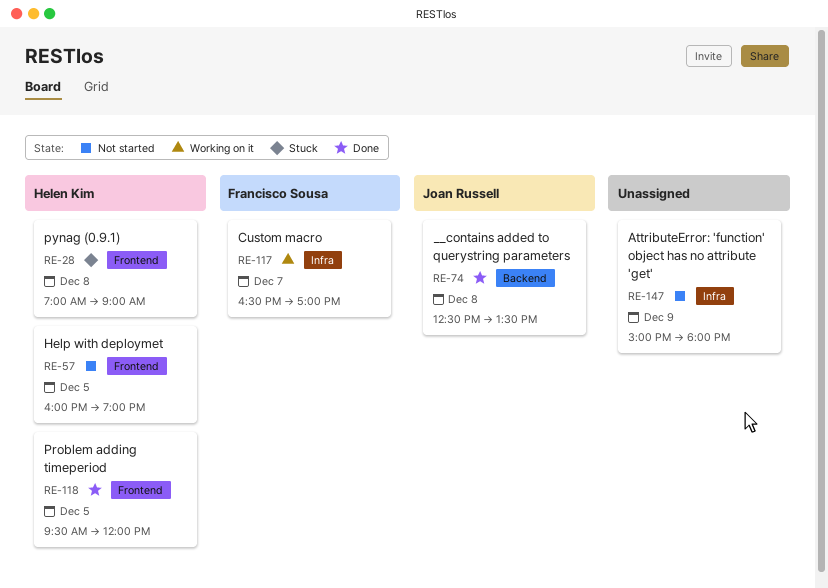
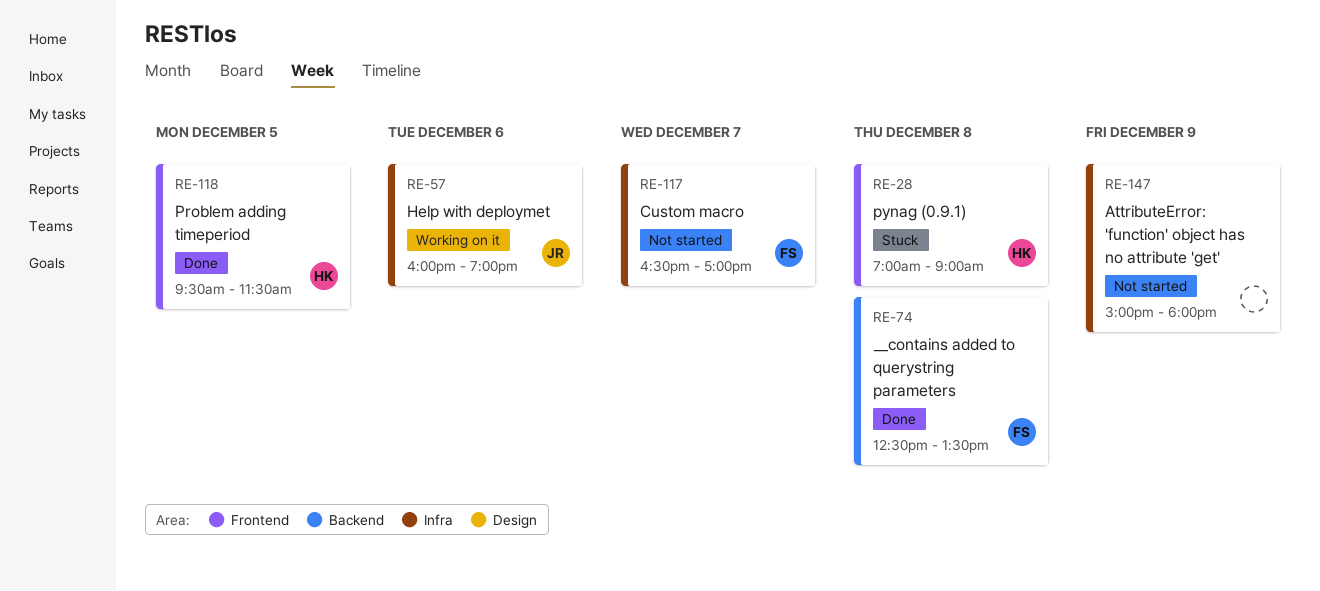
RE-57, status: Not started -> Working on it
RE-57, owner: Helen Kim -> Joan Russell
RE-57, label: Frontend -> Infra
RE-57, day: Dec 5 -> Dec 6
RE-74, owner: Joan Russell -> Francisco Sousa
RE-117, status: Working on it -> Not started
RE-118, ends: 12:00 -> 11:30

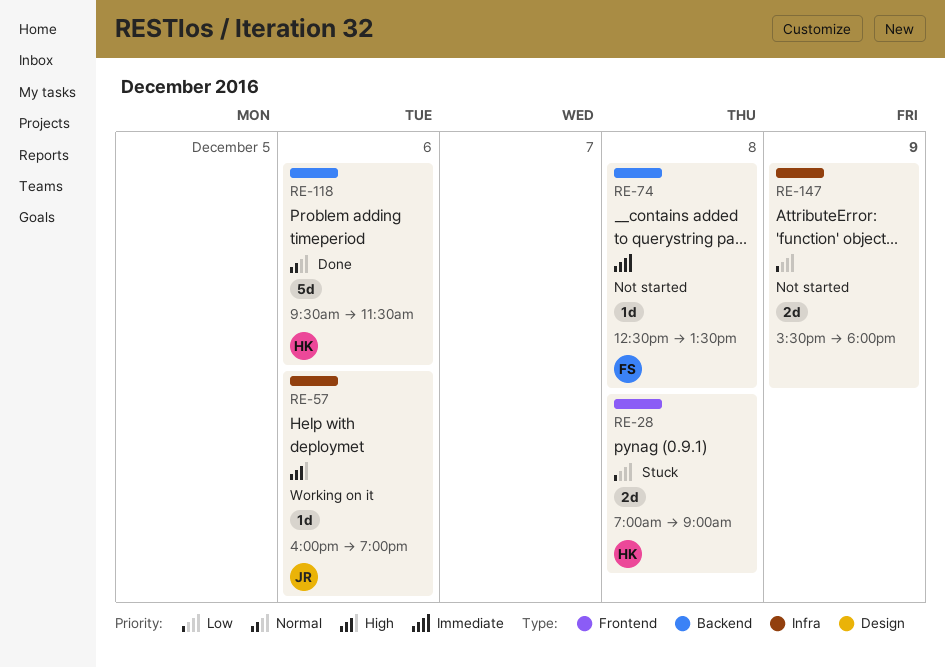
RE-74, status: Done -> Not started
RE-117: present -> none
RE-118, label: Frontend -> Backend
RE-118, day: Dec 5 -> Dec 6
RE-147, begins: 15:00 -> 15:30

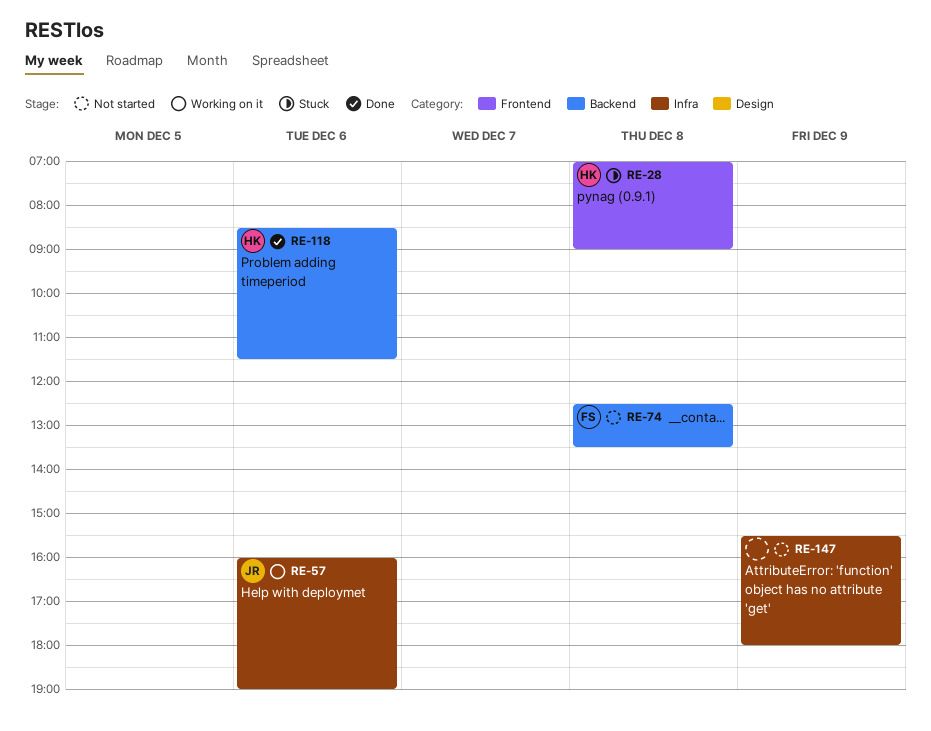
RE-118, begins: 09:30 -> 08:30

